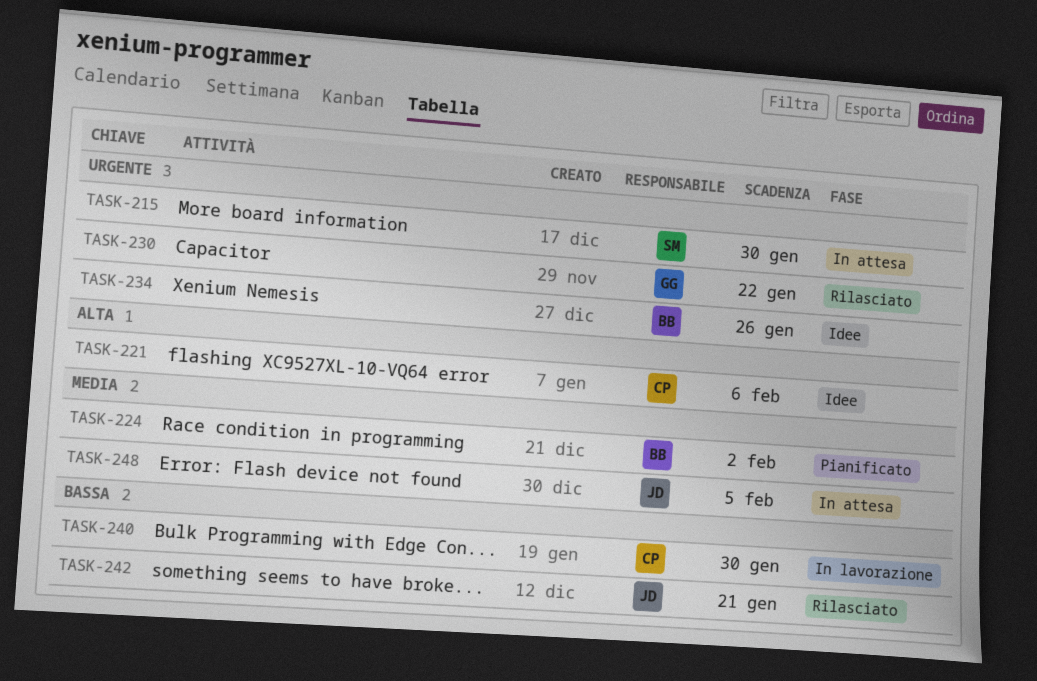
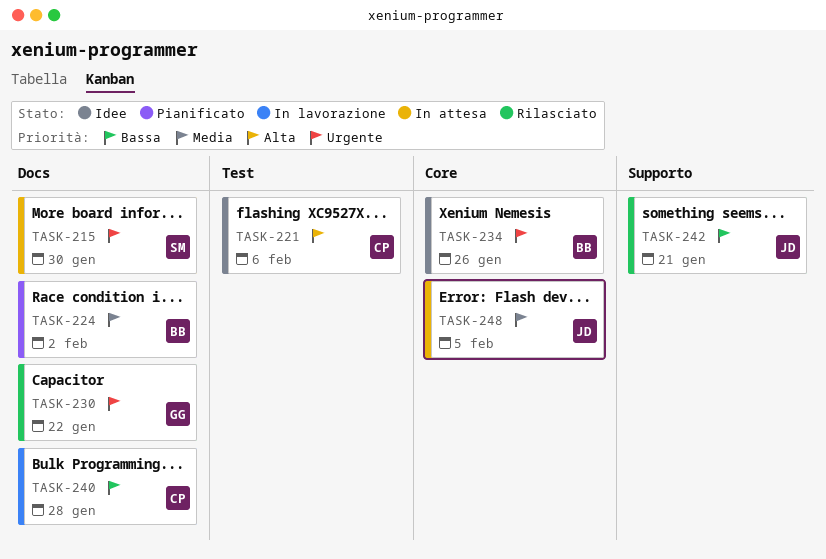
TASK-240, due: Jan 30 -> Jan 28

